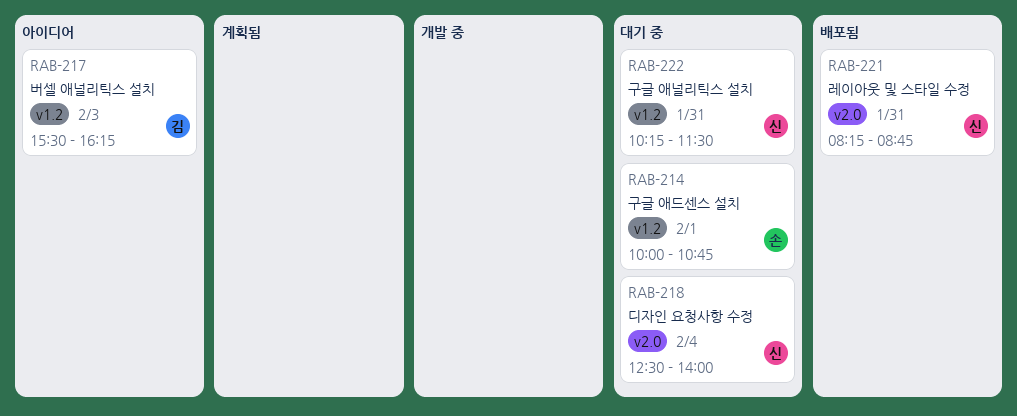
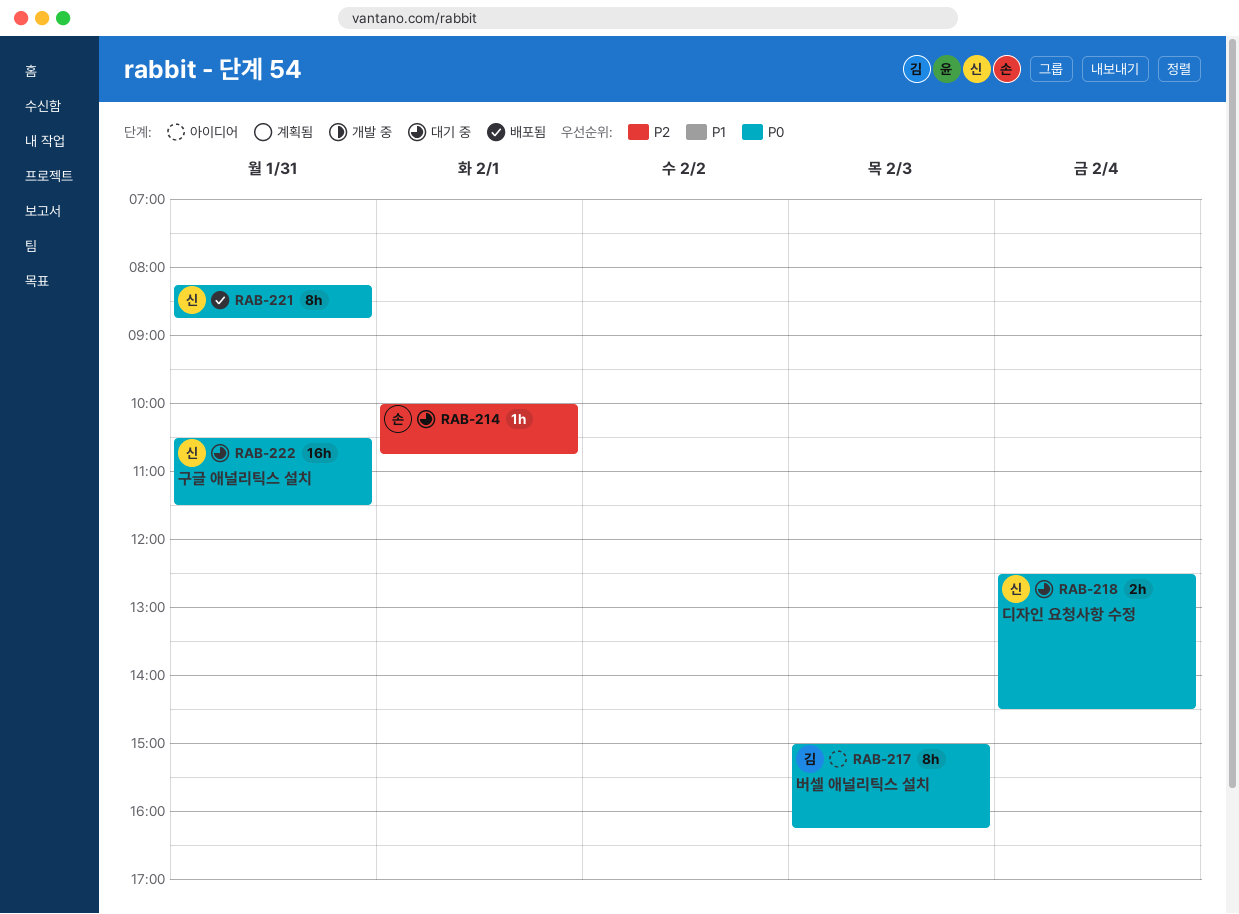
RAB-217, begins: 15:30 -> 15:00
RAB-218, ends: 14:00 -> 14:30
RAB-222, begins: 10:15 -> 10:30

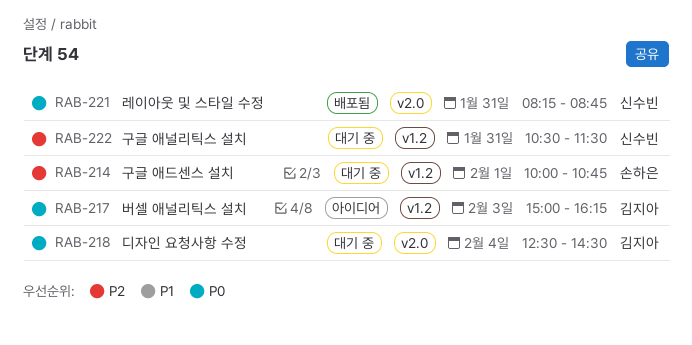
RAB-218, owner: 신수빈 -> 김지아
RAB-222, priority: P0 -> P2

